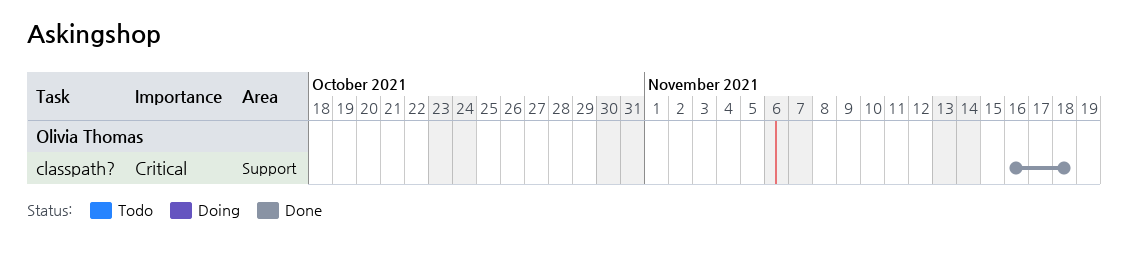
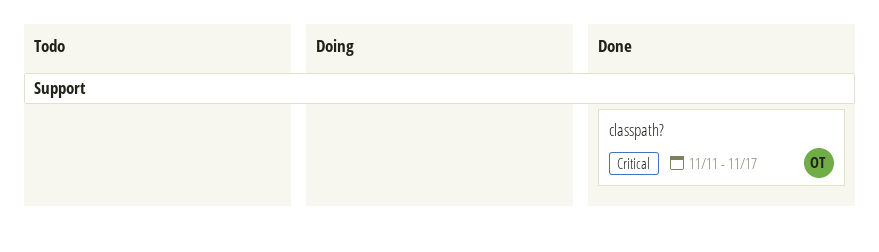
classpath?, start: Nov 16 -> Nov 11
classpath?, due: Nov 18 -> Nov 17

